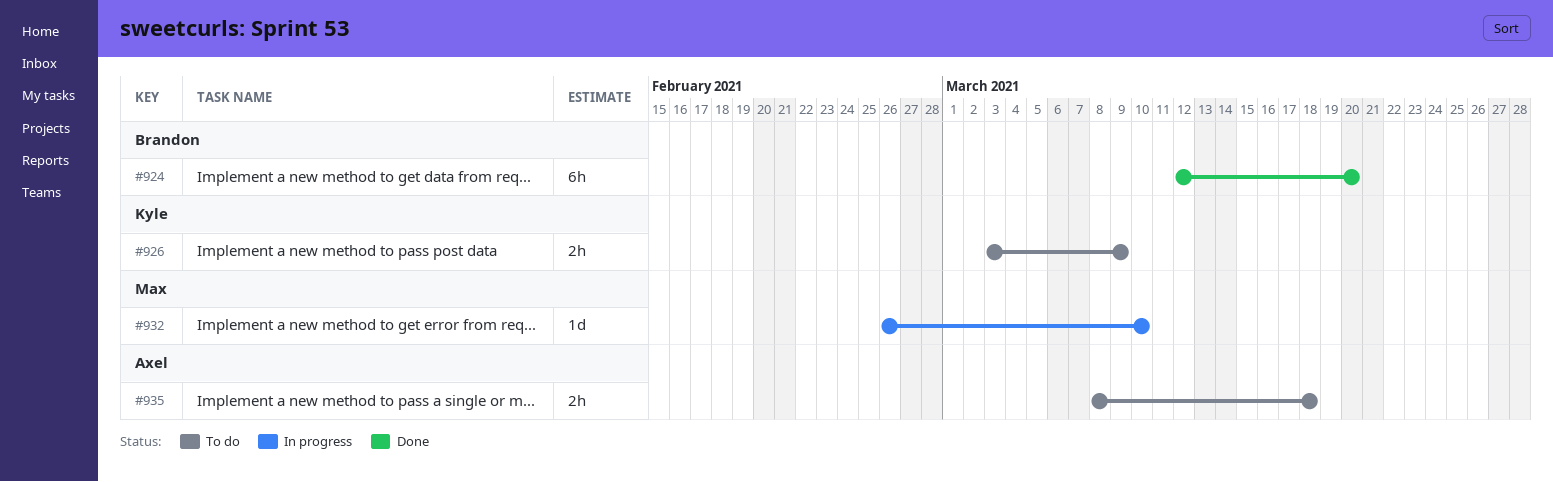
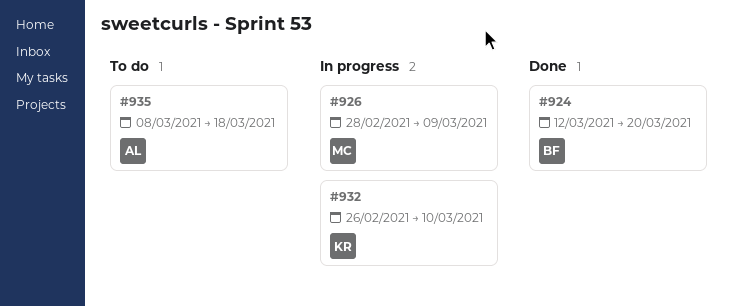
#926, status: To do -> In progress
#926, owner: Kyle -> Max
#926, start: Mar 3 -> Feb 28
#932, owner: Max -> Kyle

